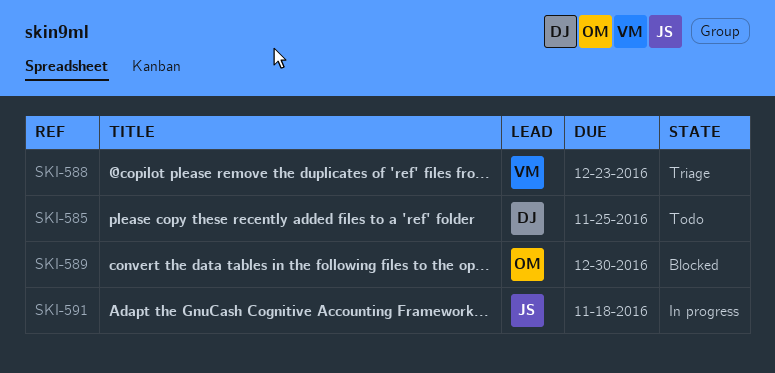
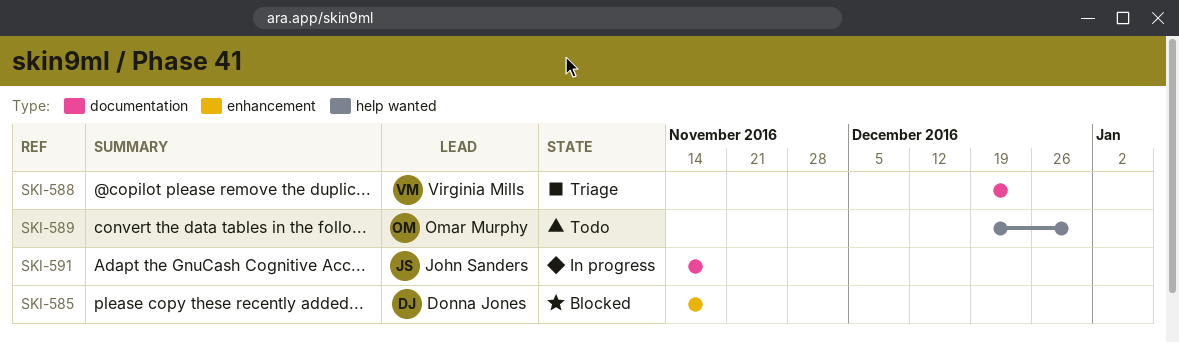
SKI-585, status: Todo -> Blocked
SKI-585, due: Nov 25 -> Nov 18
SKI-589, status: Blocked -> Todo

